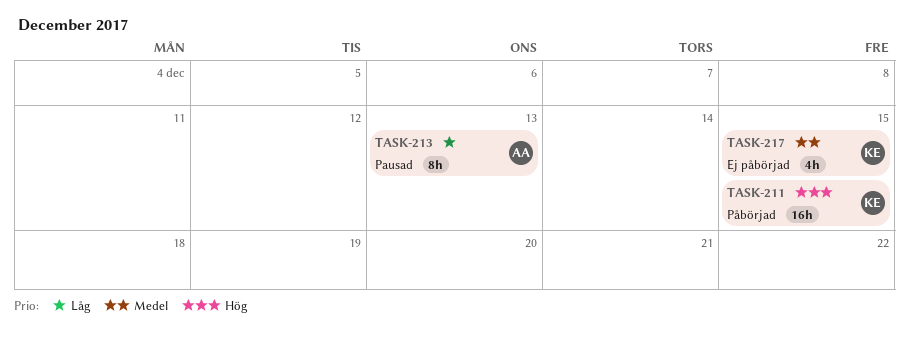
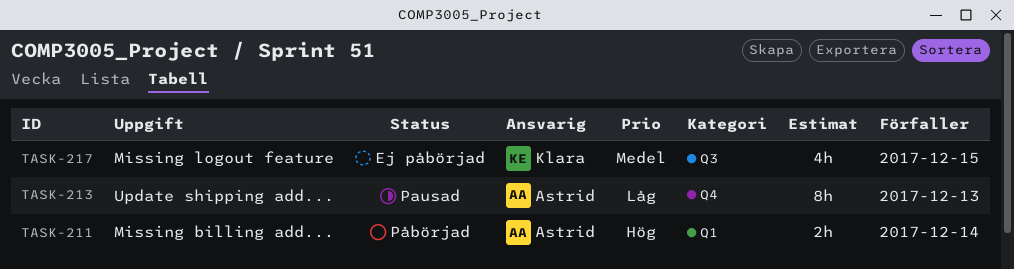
TASK-211, owner: Klara -> Astrid
TASK-211, estimate: 16h -> 2h
TASK-211, due: Dec 15 -> Dec 14

